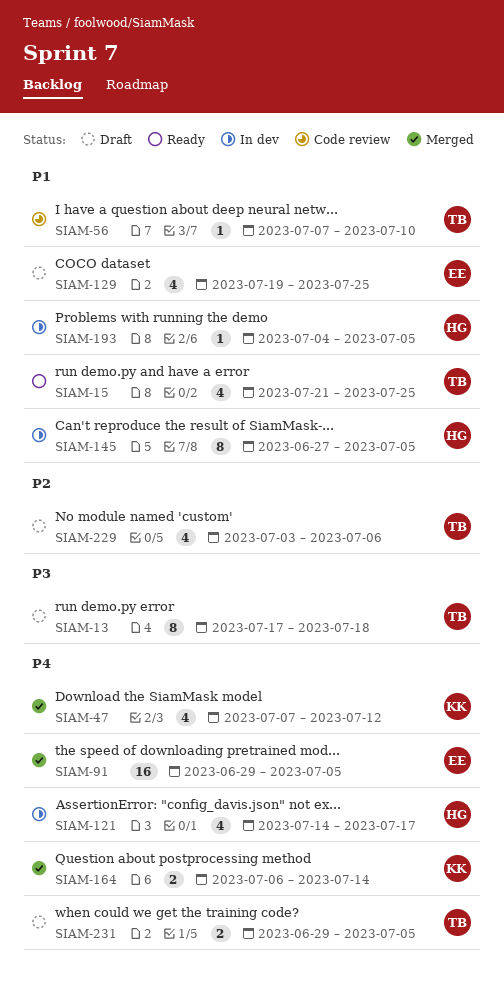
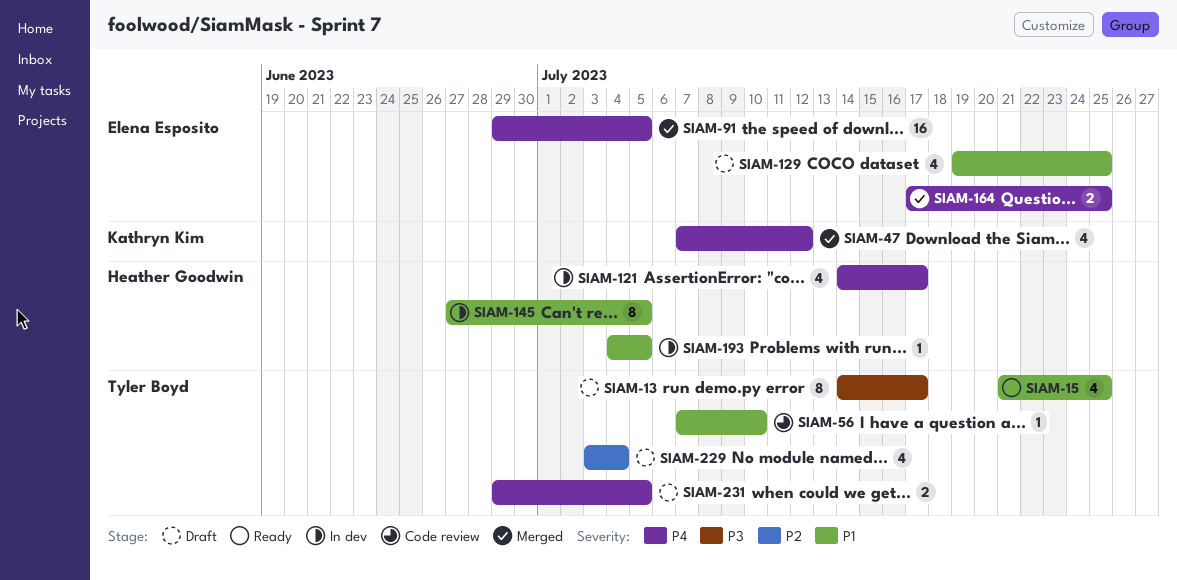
SIAM-13, start: Jul 17 -> Jul 14
SIAM-13, due: Jul 18 -> Jul 17
SIAM-164, owner: Kathryn Kim -> Elena Esposito
SIAM-164, start: Jul 6 -> Jul 17
SIAM-164, due: Jul 14 -> Jul 25
SIAM-229, due: Jul 6 -> Jul 4

